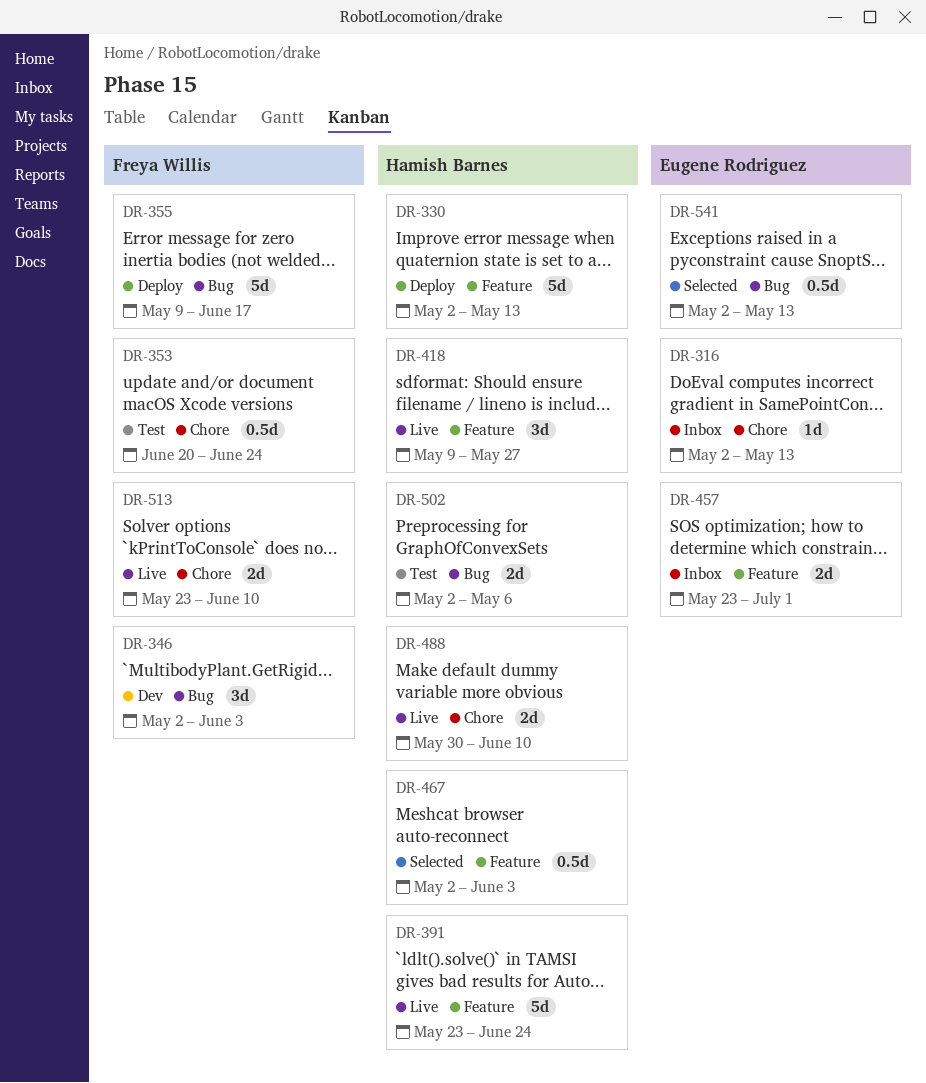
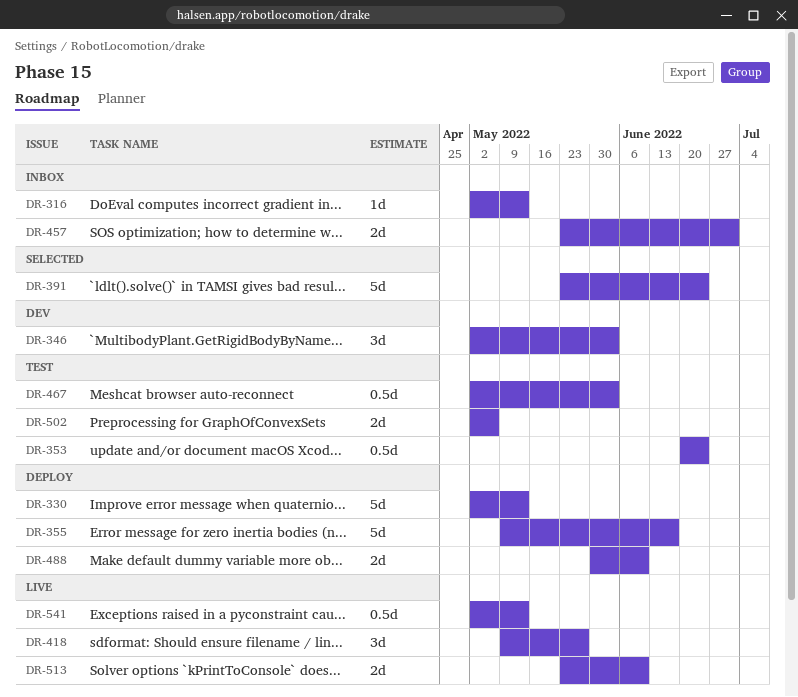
DR-391, status: Live -> Selected
DR-467, status: Selected -> Test
DR-488, status: Live -> Deploy
DR-541, status: Selected -> Live

